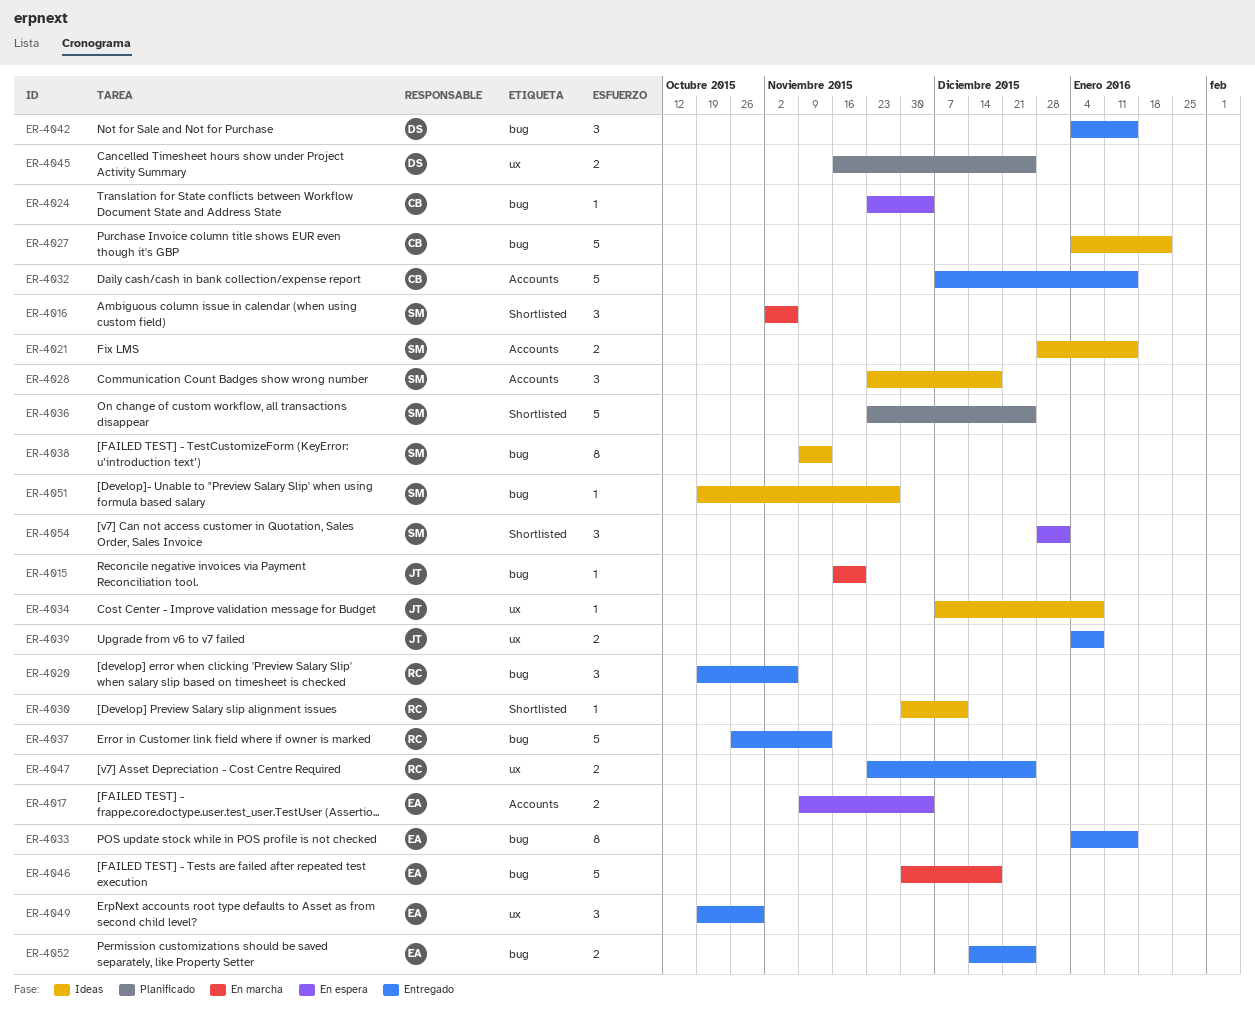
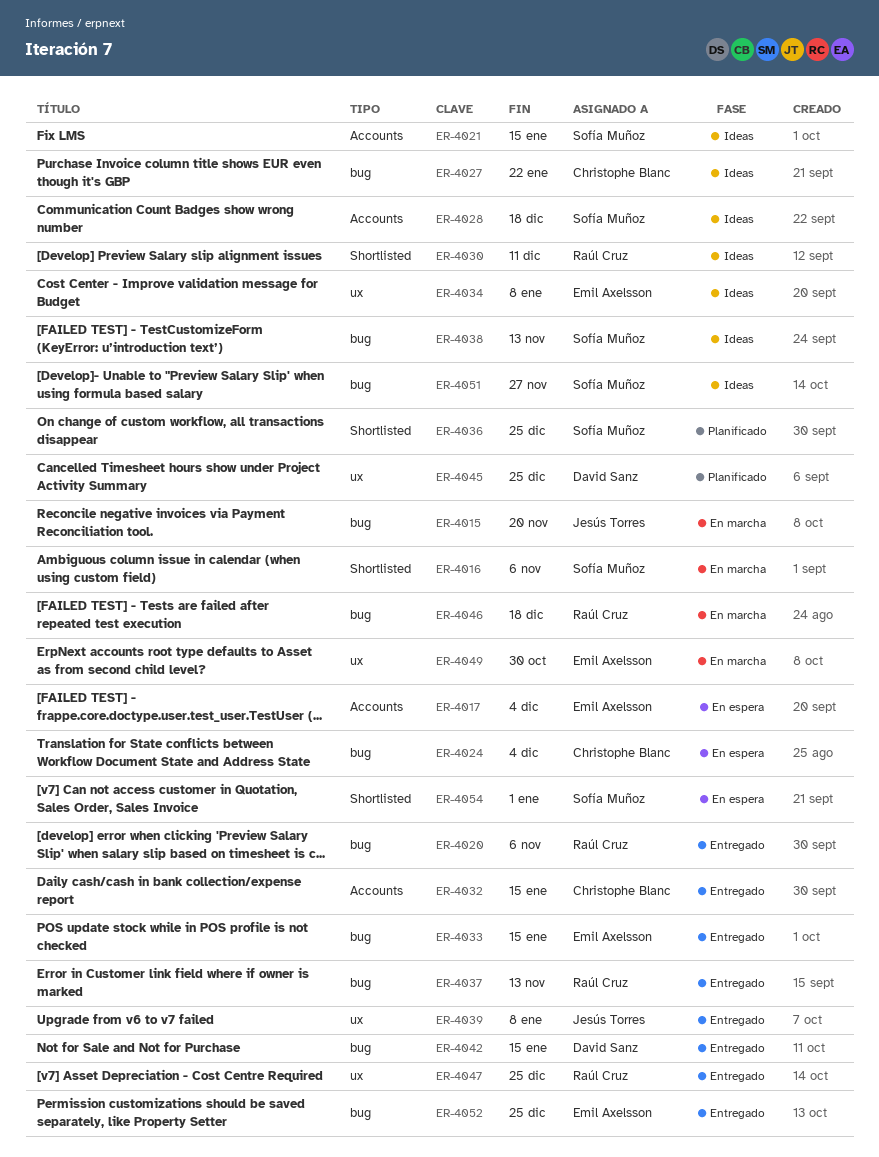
ER-4034, owner: Jesús Torres -> Emil Axelsson
ER-4046, owner: Emil Axelsson -> Raúl Cruz
ER-4049, status: Entregado -> En marcha

